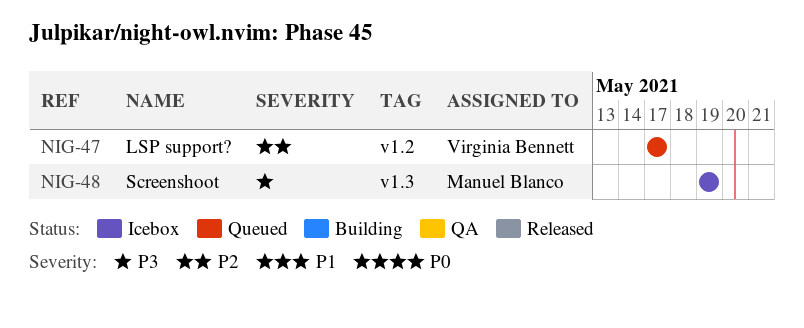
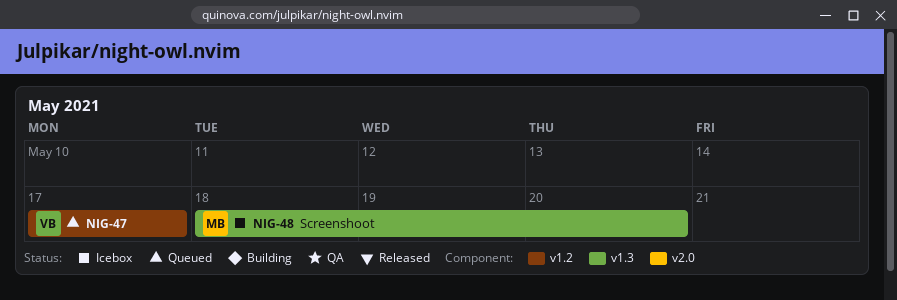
NIG-48, start: May 19 -> May 18
NIG-48, due: May 19 -> May 20

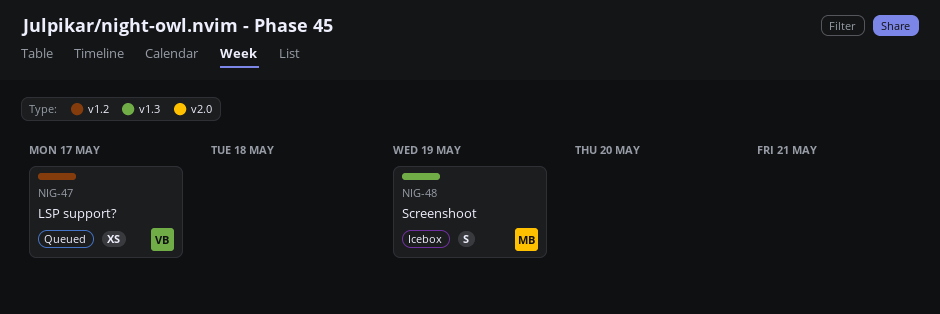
NIG-48, due: May 20 -> May 19

